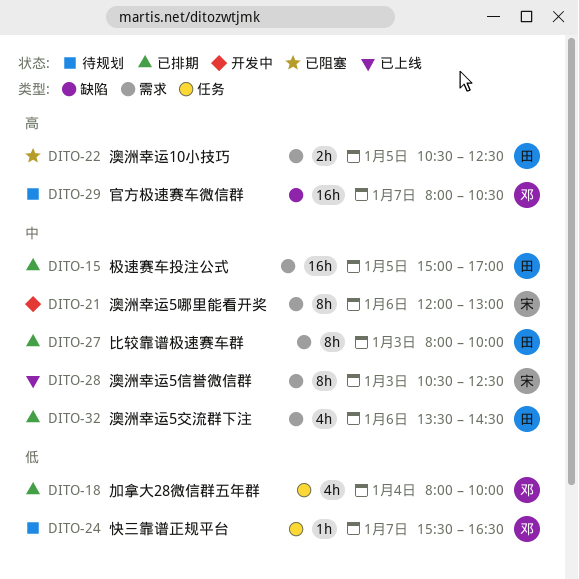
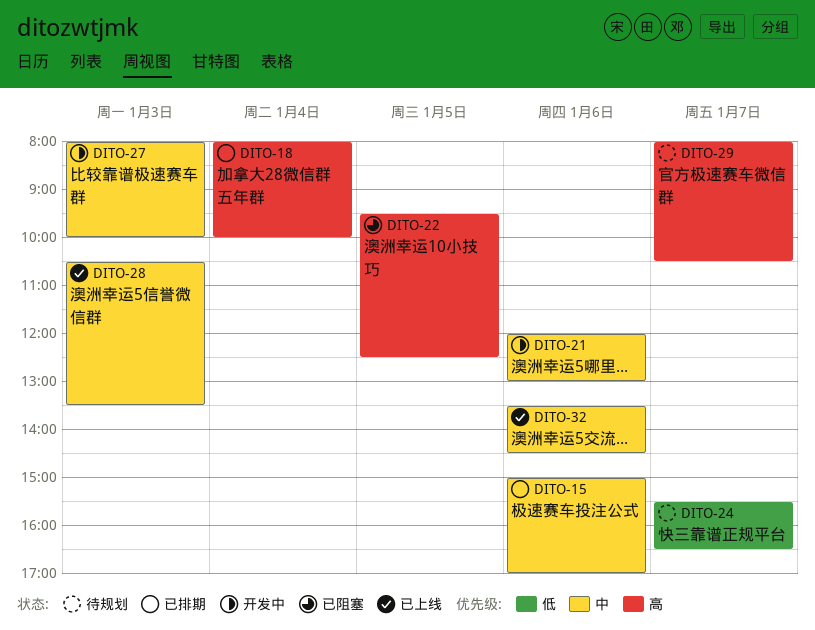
DITO-15, day: Jan 5 -> Jan 6
DITO-18, priority: 低 -> 高
DITO-22, begins: 10:30 -> 09:30
DITO-27, status: 已排期 -> 开发中
DITO-28, ends: 12:30 -> 13:30
DITO-32, status: 已排期 -> 已上线

